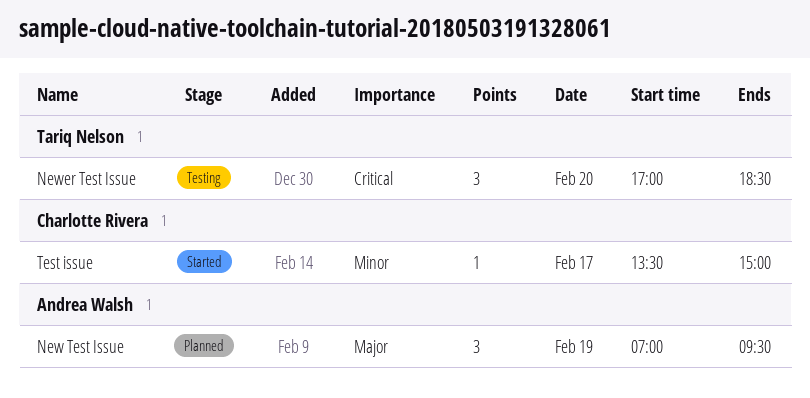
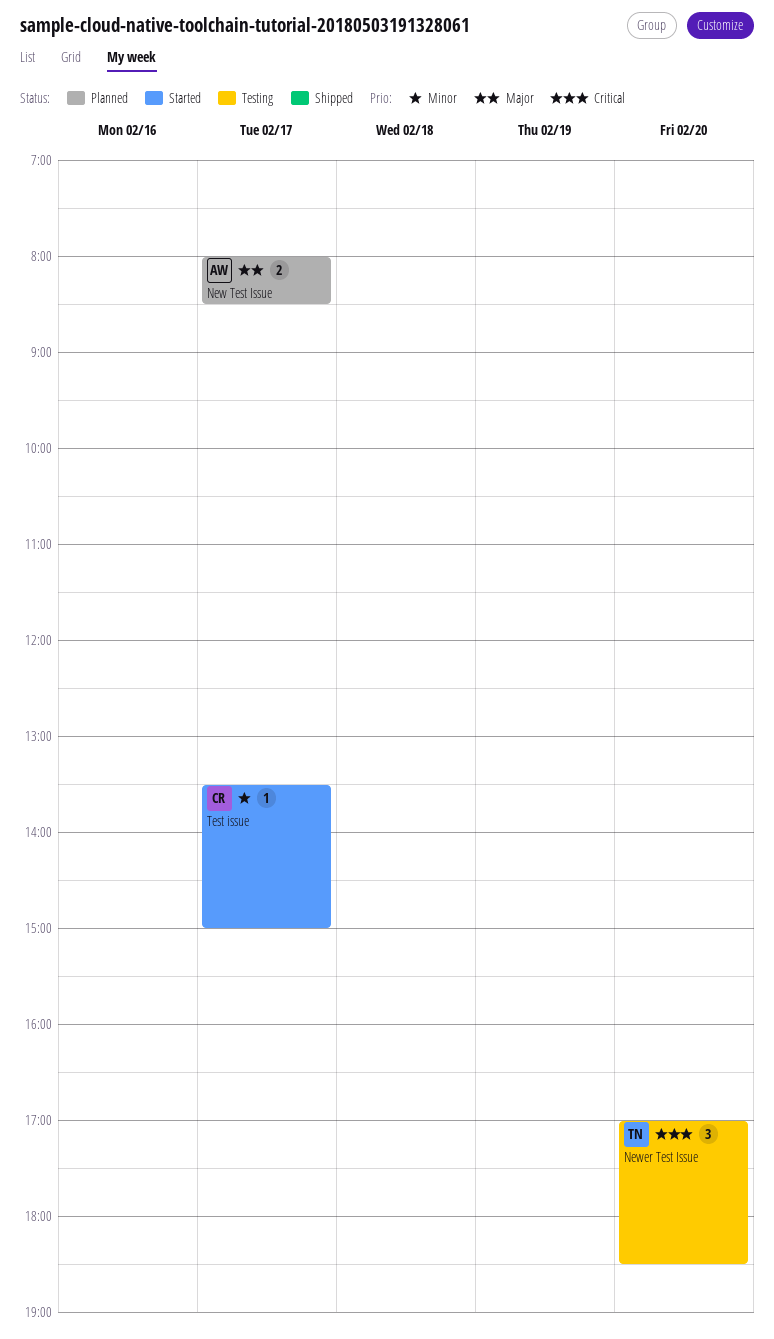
New Test Issue, estimate: 3 -> 2
New Test Issue, day: Feb 19 -> Feb 17
New Test Issue, begins: 07:00 -> 08:00
New Test Issue, ends: 09:30 -> 08:30

